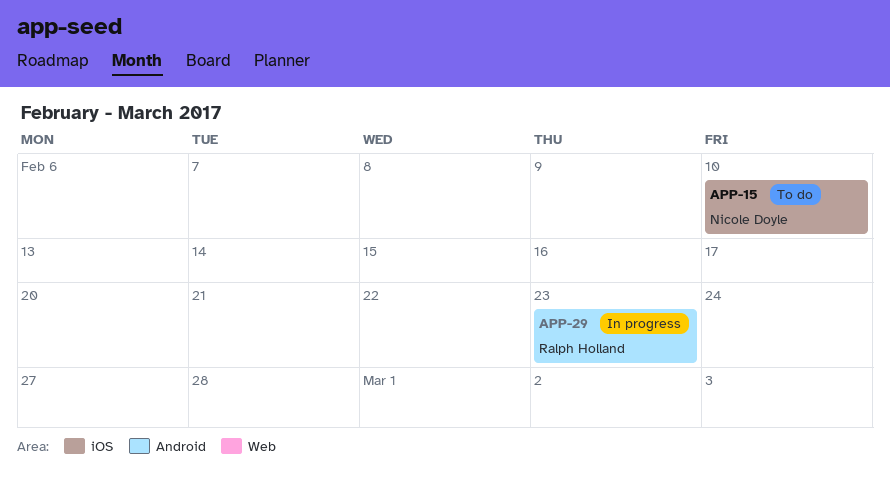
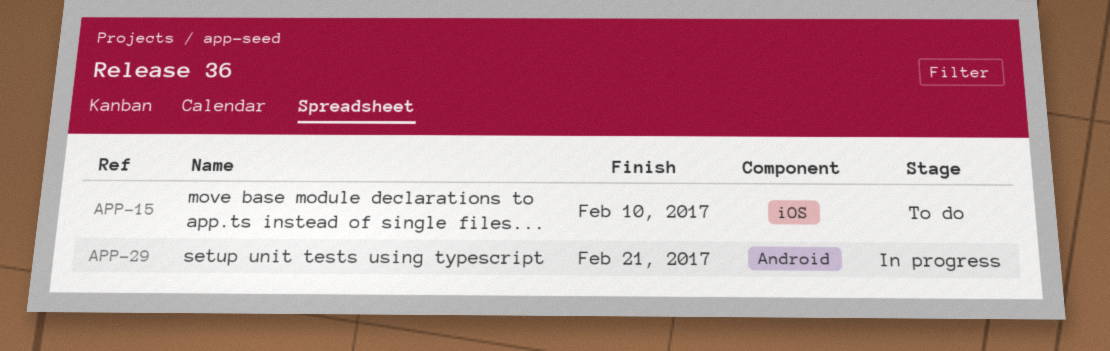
APP-29, due: Feb 23 -> Feb 21

